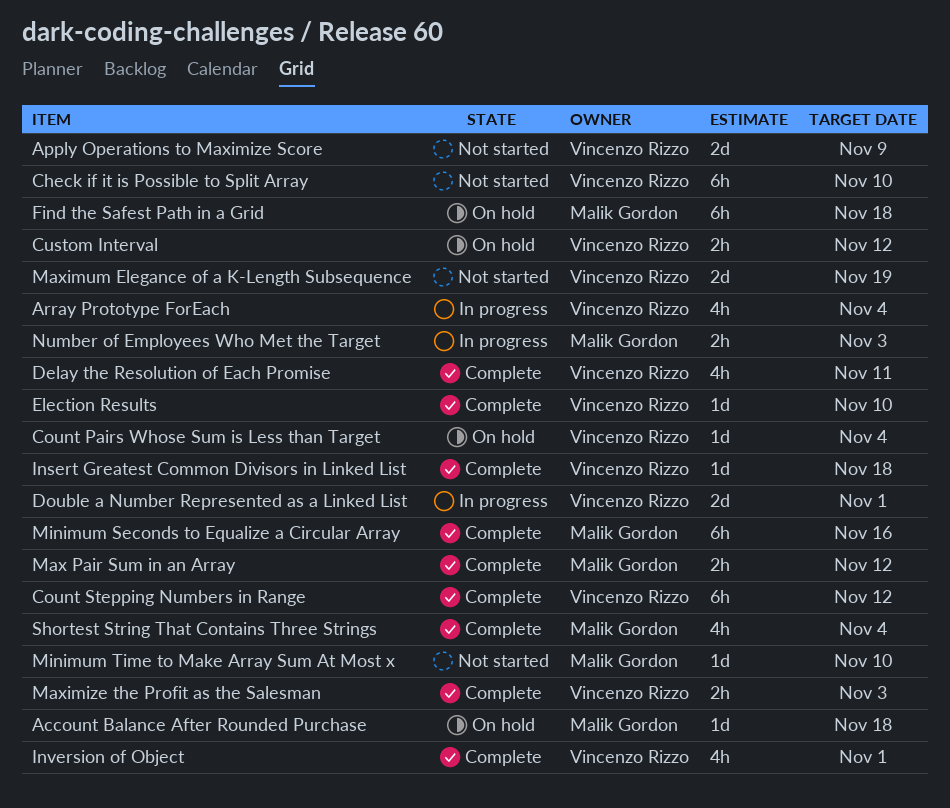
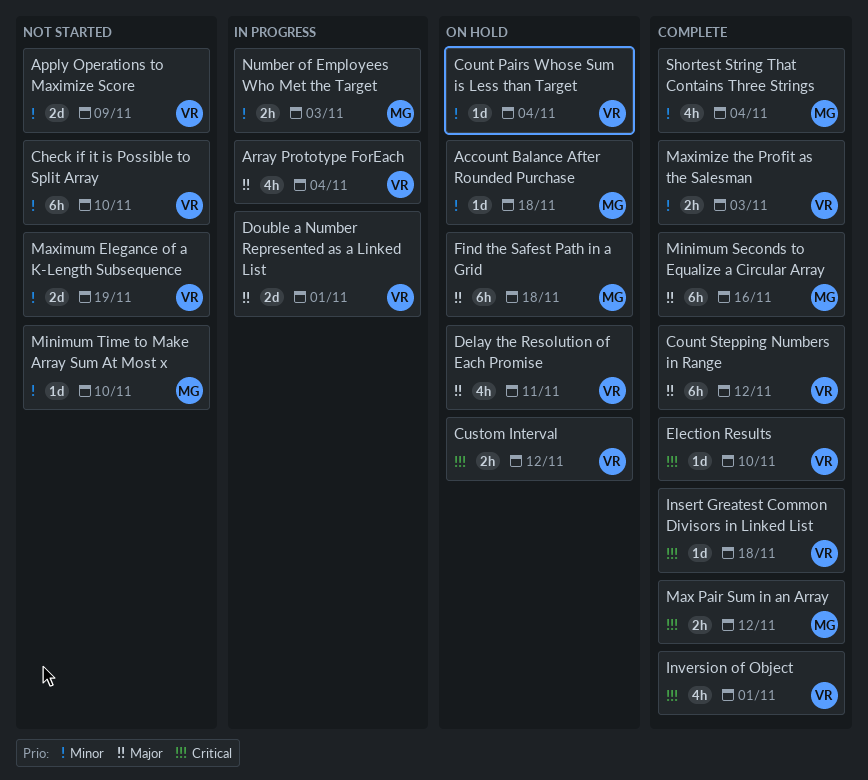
Delay the Resolution of Each Promise, status: Complete -> On hold

